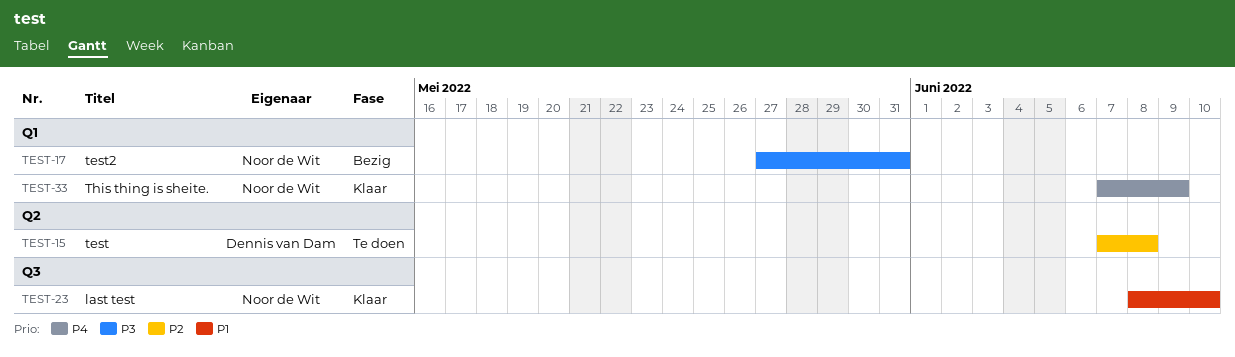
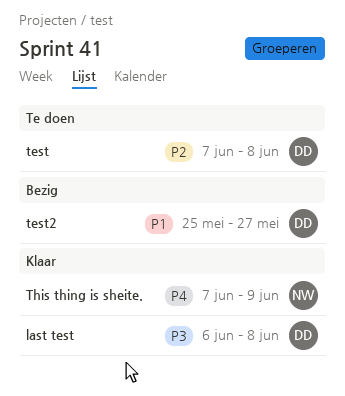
last test, owner: Noor de Wit -> Dennis van Dam
last test, priority: P1 -> P3
last test, start: Jun 8 -> Jun 6
last test, due: Jun 10 -> Jun 8
test2, owner: Noor de Wit -> Dennis van Dam
test2, priority: P3 -> P1
test2, start: May 27 -> May 25
test2, due: May 31 -> May 27

